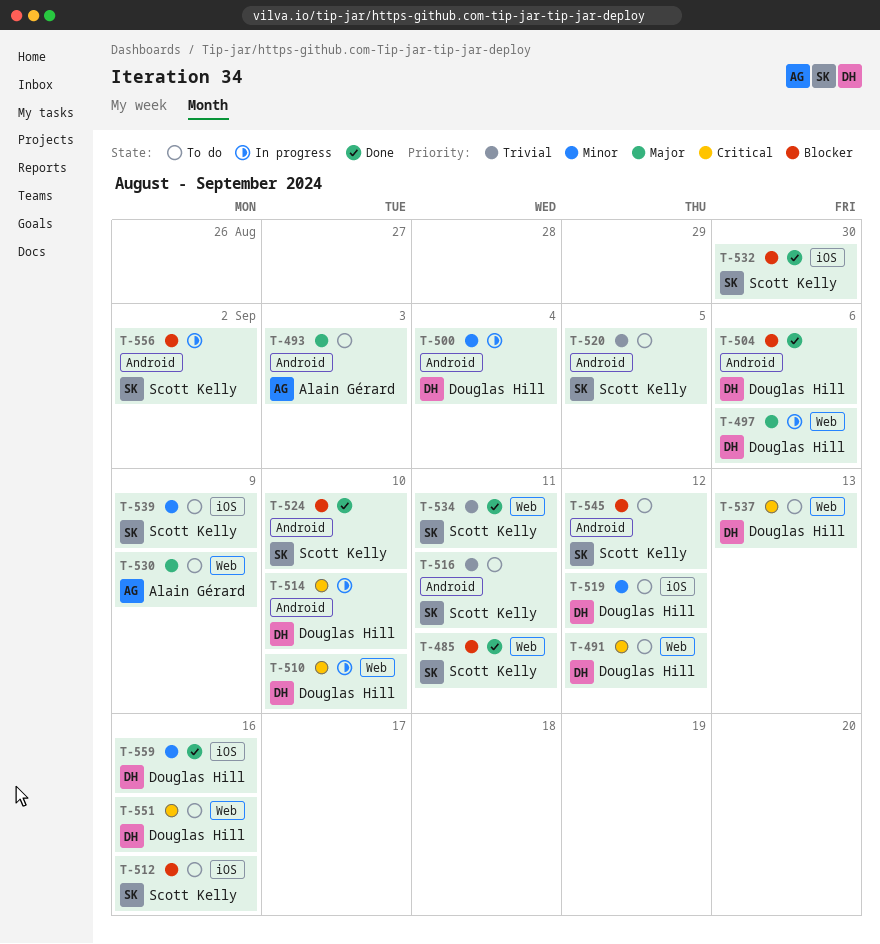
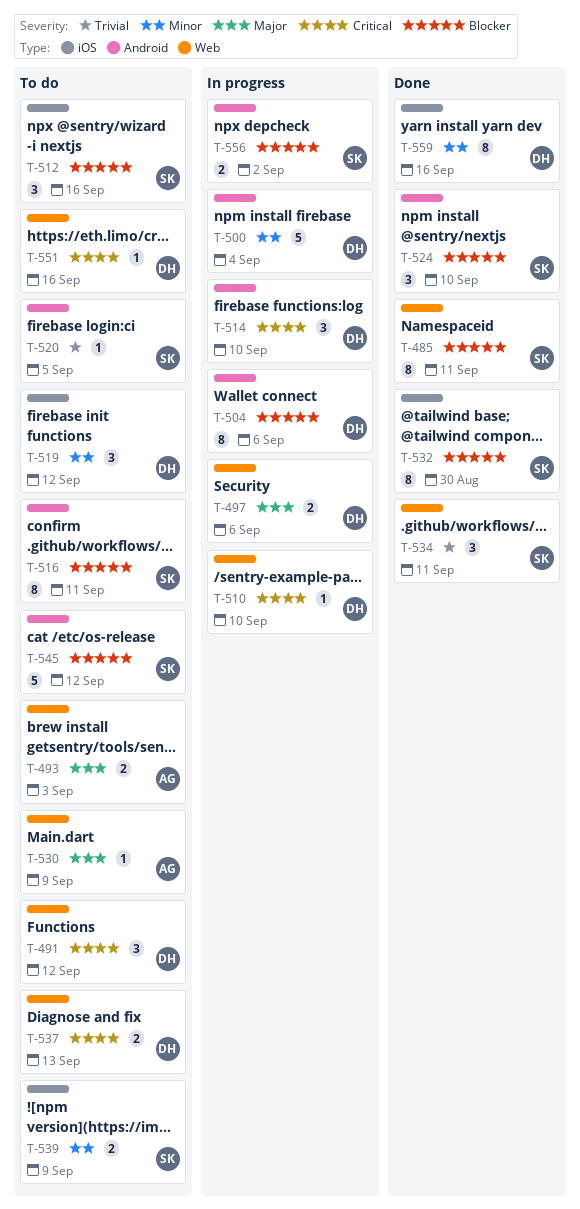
T-493, label: Android -> Web
T-504, status: Done -> In progress
T-516, priority: Trivial -> Blocker

